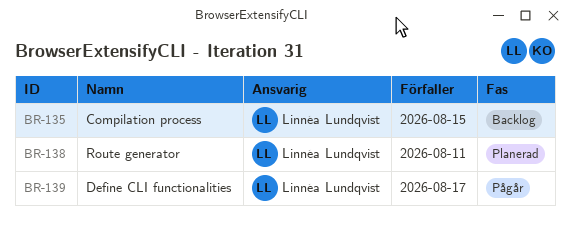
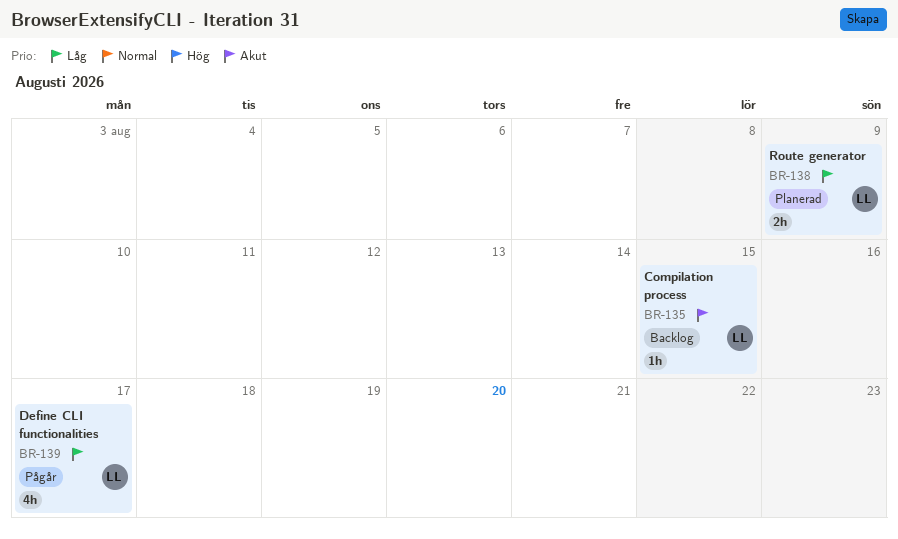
BR-138, due: Aug 11 -> Aug 9

